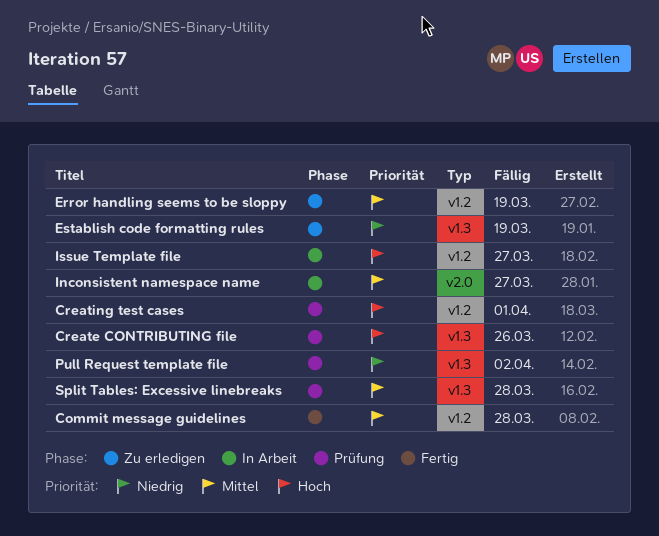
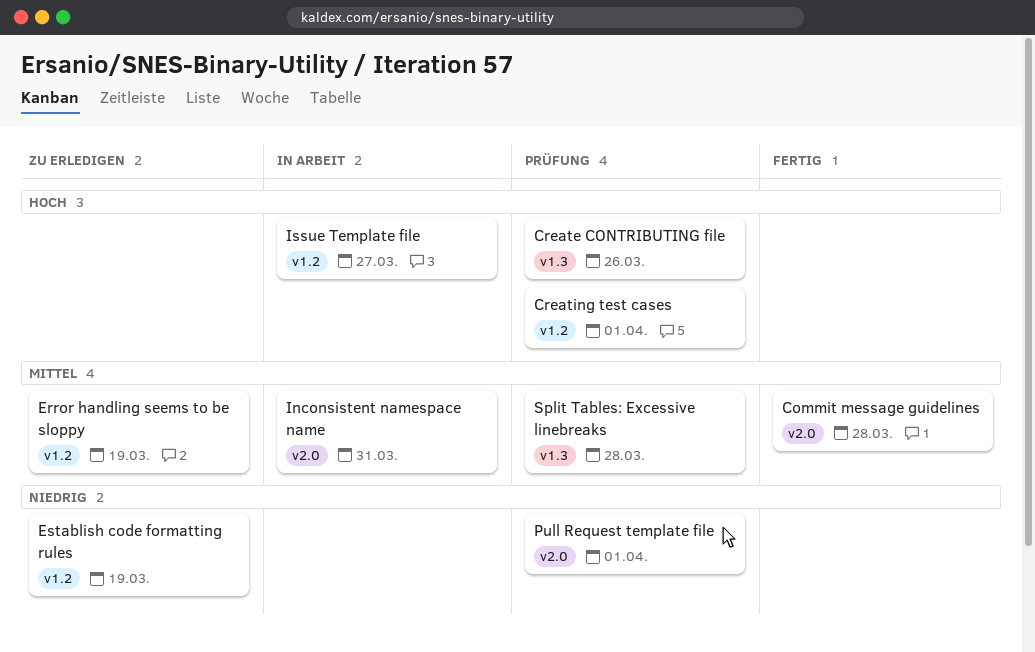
Commit message guidelines, label: v1.2 -> v2.0
Establish code formatting rules, label: v1.3 -> v1.2
Inconsistent namespace name, due: Mar 27 -> Mar 31
Pull Request template file, label: v1.3 -> v2.0
Pull Request template file, due: Apr 2 -> Apr 1

